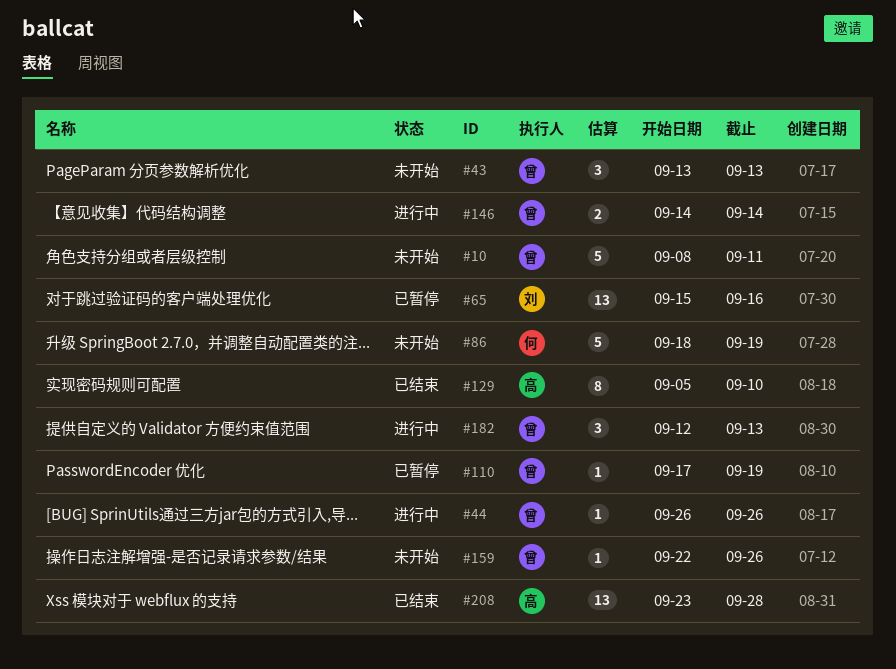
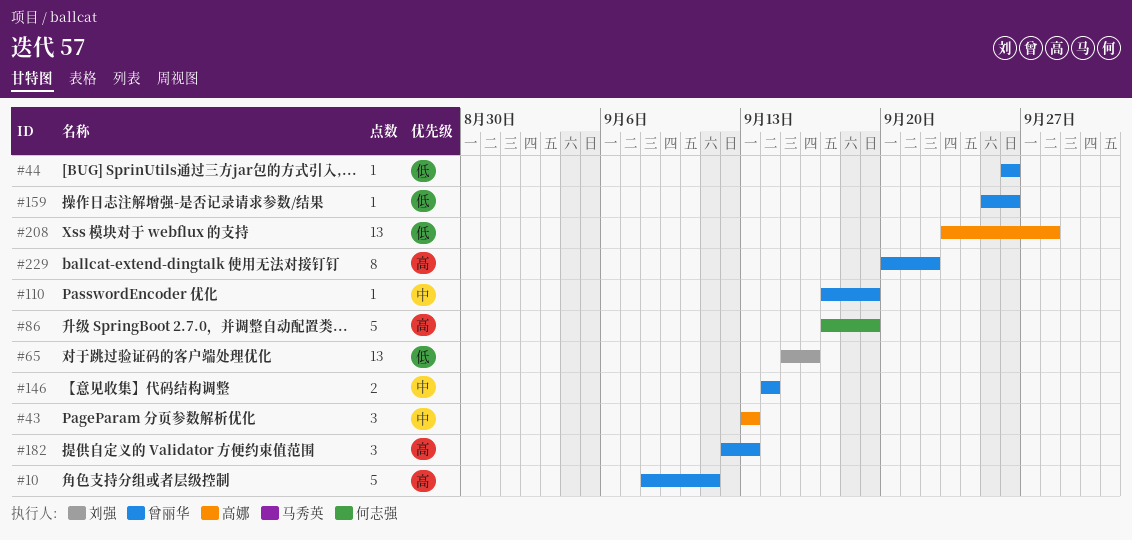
#43, owner: 曾丽华 -> 高娜
#86, start: Sep 18 -> Sep 17
#129: present -> none
#159, start: Sep 22 -> Sep 25
#229: none -> present

